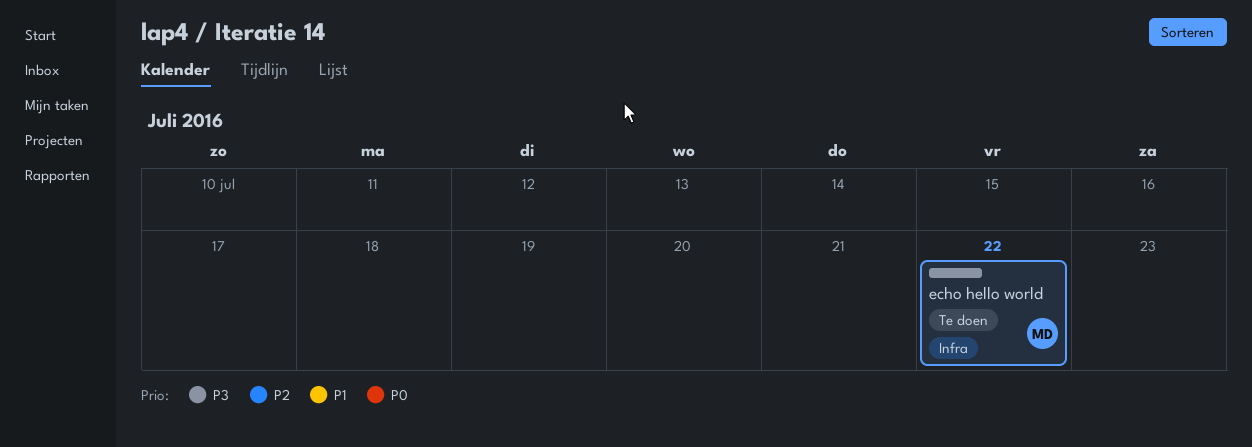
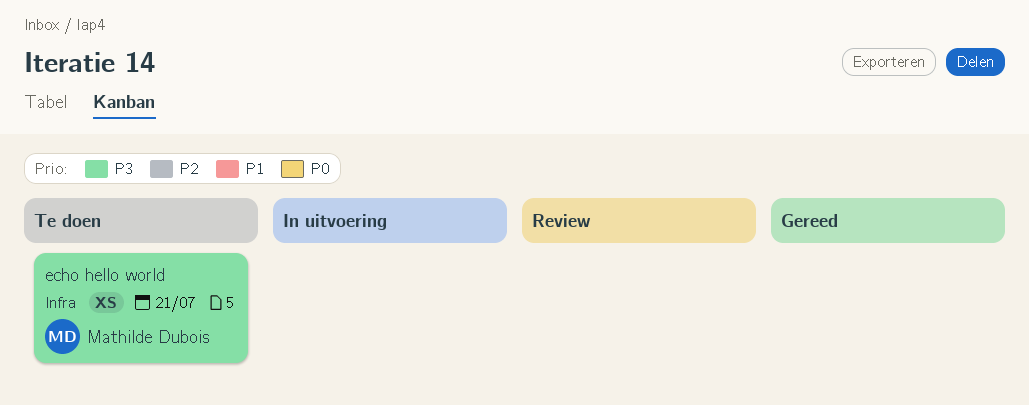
echo hello world, due: Jul 22 -> Jul 21

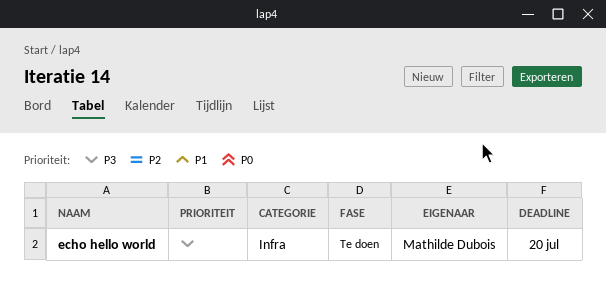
echo hello world, due: Jul 21 -> Jul 20

